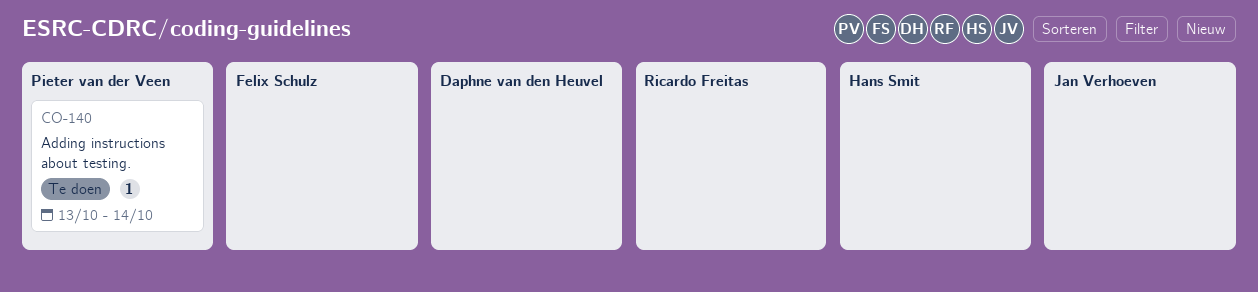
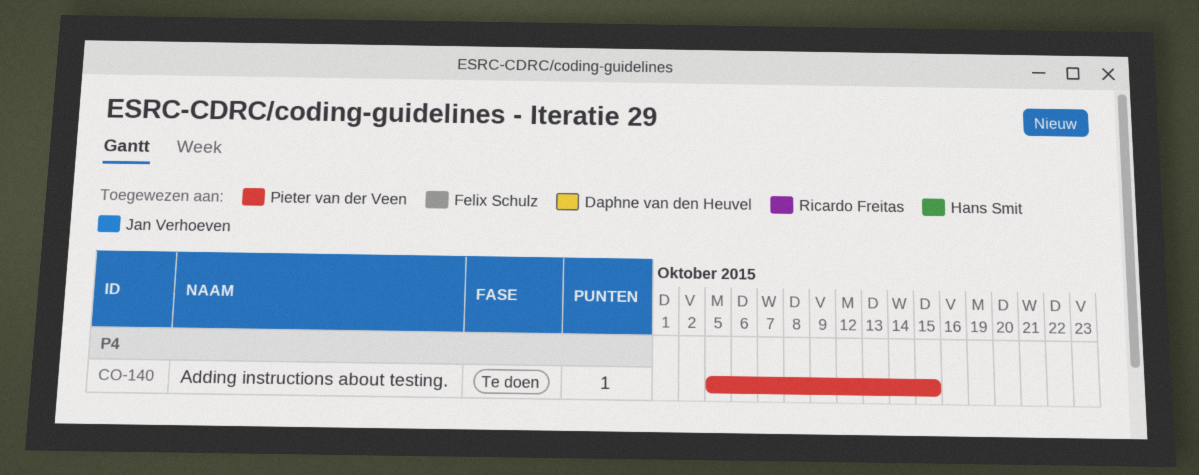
CO-140, start: Oct 13 -> Oct 5
CO-140, due: Oct 14 -> Oct 15

